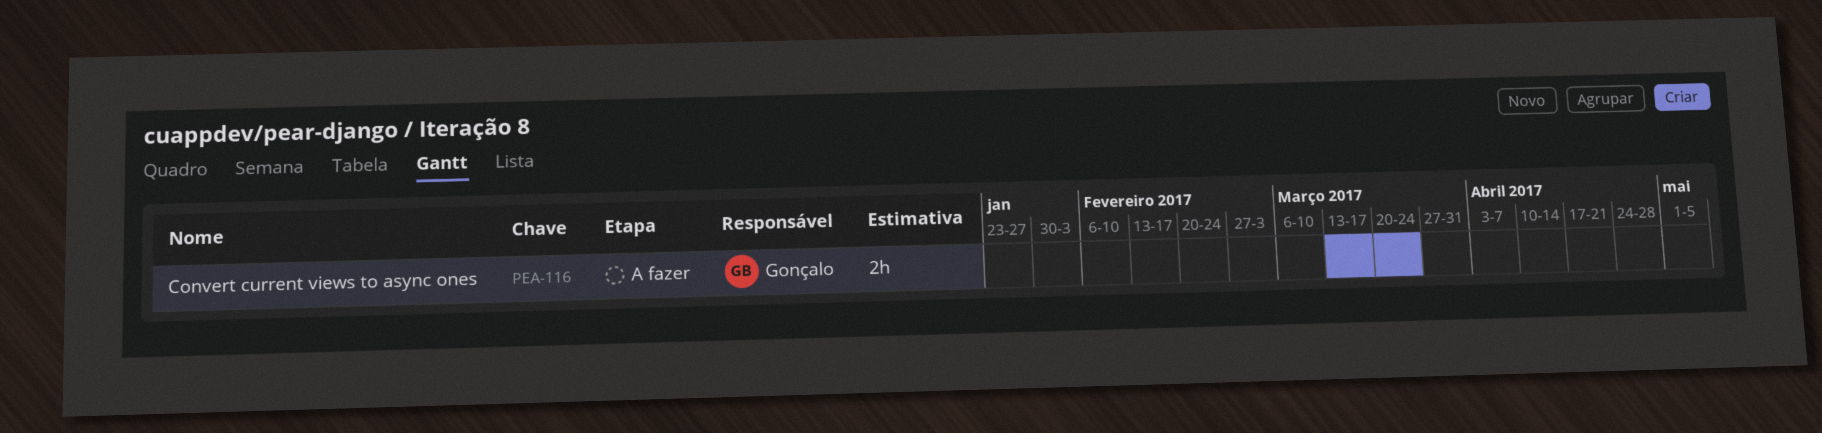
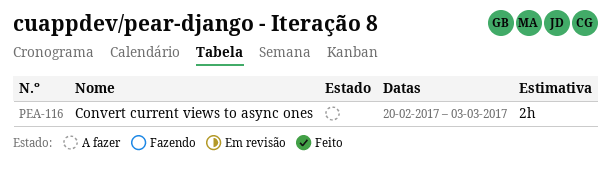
PEA-116, start: Mar 13 -> Feb 20
PEA-116, due: Mar 24 -> Mar 3

